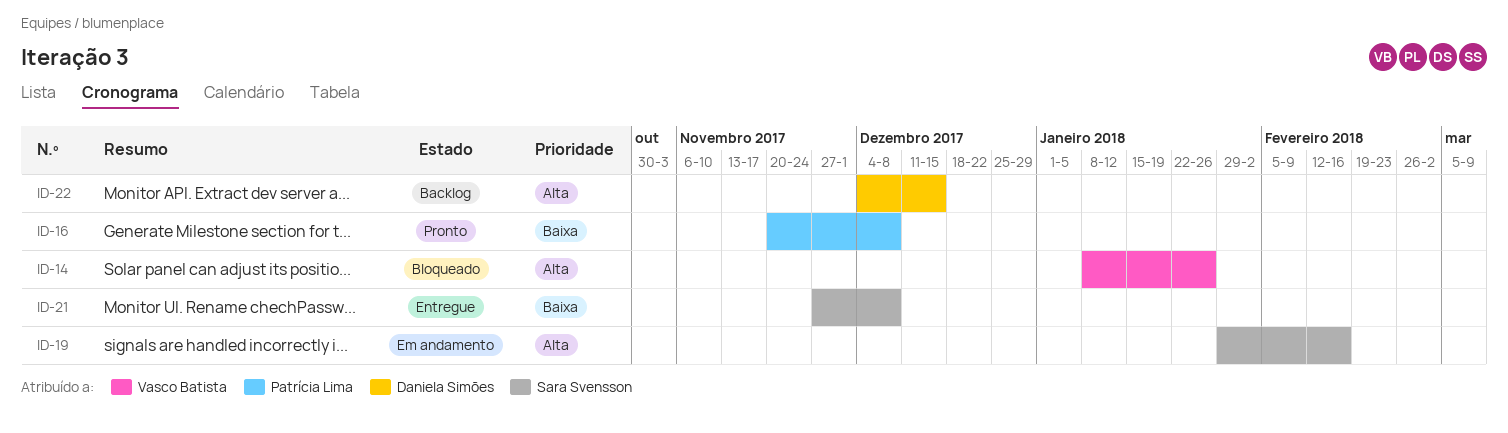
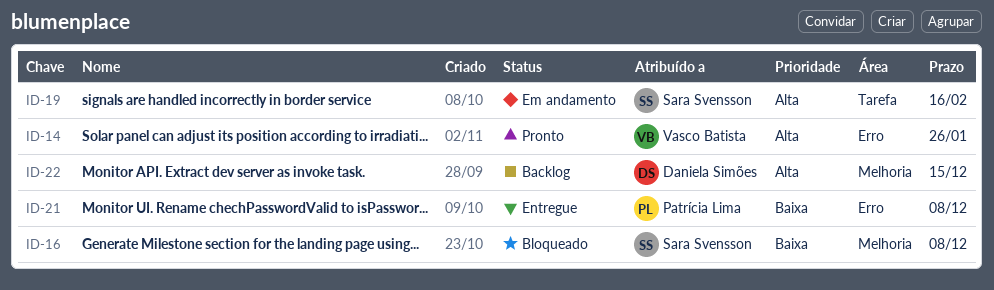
ID-14, status: Bloqueado -> Pronto
ID-16, status: Pronto -> Bloqueado
ID-16, owner: Patrícia Lima -> Sara Svensson
ID-21, owner: Sara Svensson -> Patrícia Lima

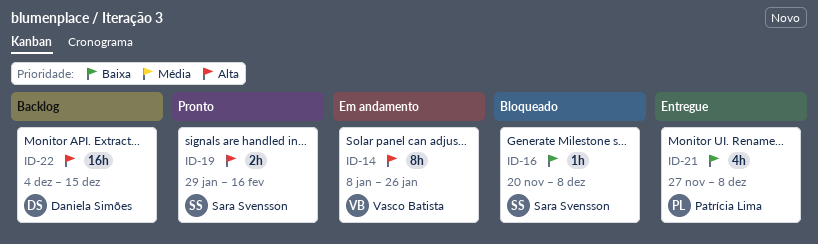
ID-14, status: Pronto -> Em andamento
ID-19, status: Em andamento -> Pronto

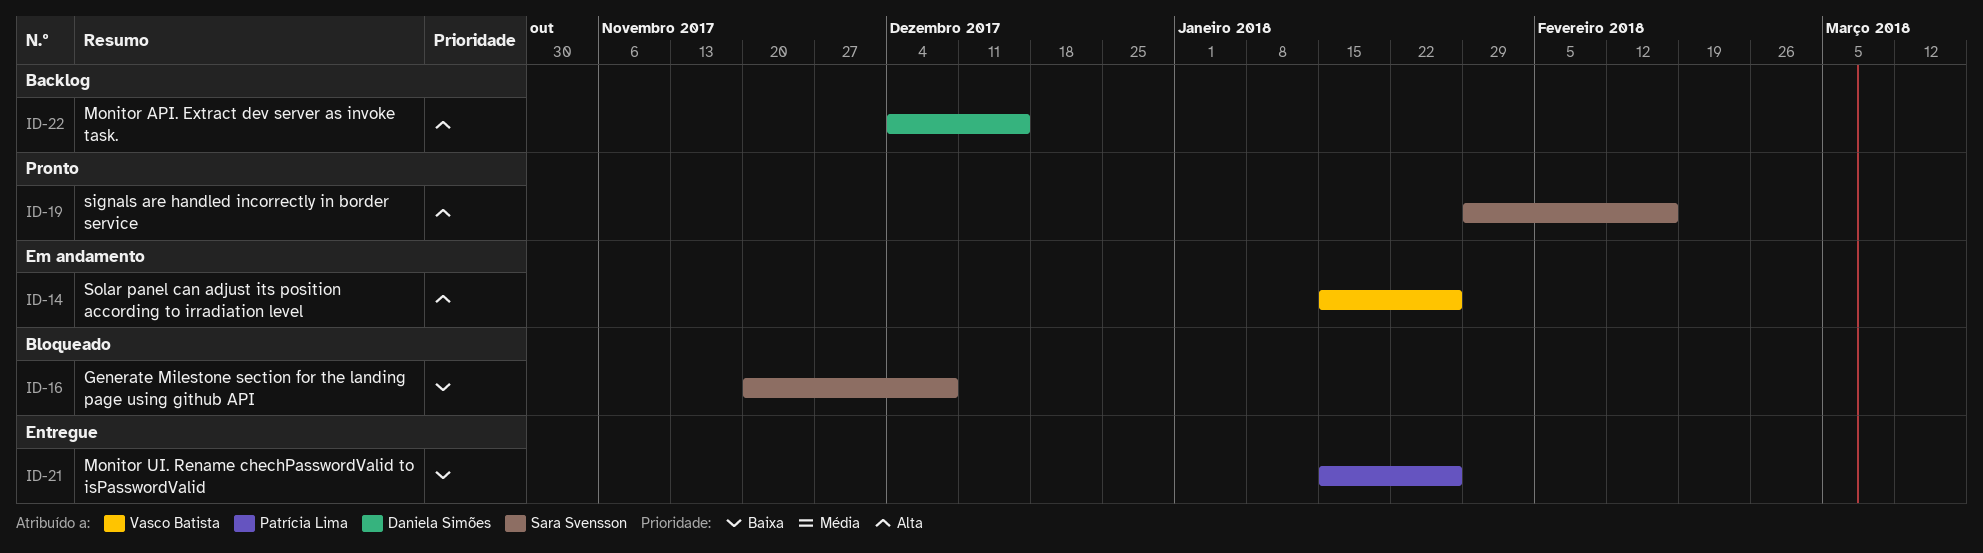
ID-14, start: Jan 8 -> Jan 15
ID-21, start: Nov 27 -> Jan 15
ID-21, due: Dec 8 -> Jan 26

